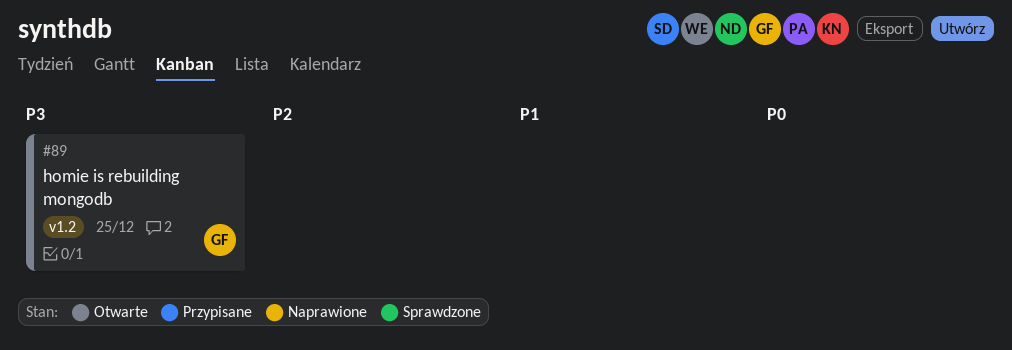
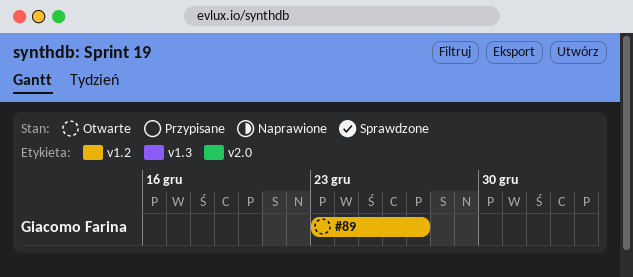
#89, due: Dec 25 -> Dec 27

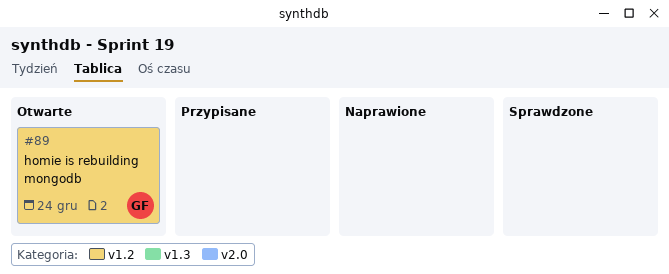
#89, due: Dec 27 -> Dec 24

